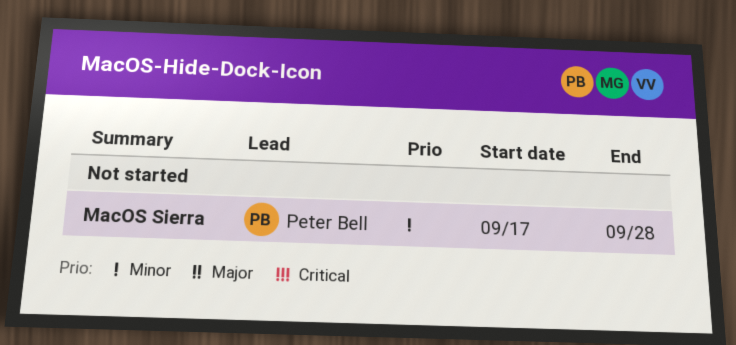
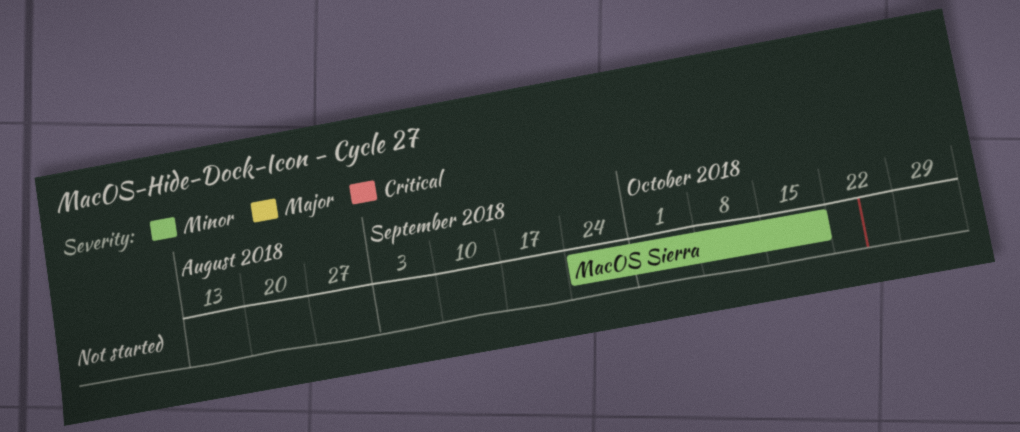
MacOS Sierra, start: Sep 17 -> Sep 24
MacOS Sierra, due: Sep 28 -> Oct 19

